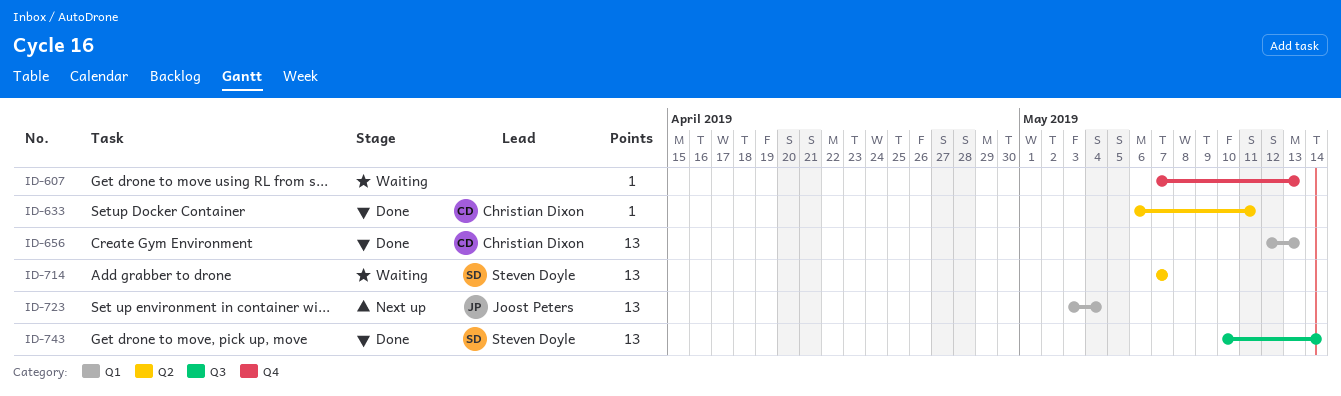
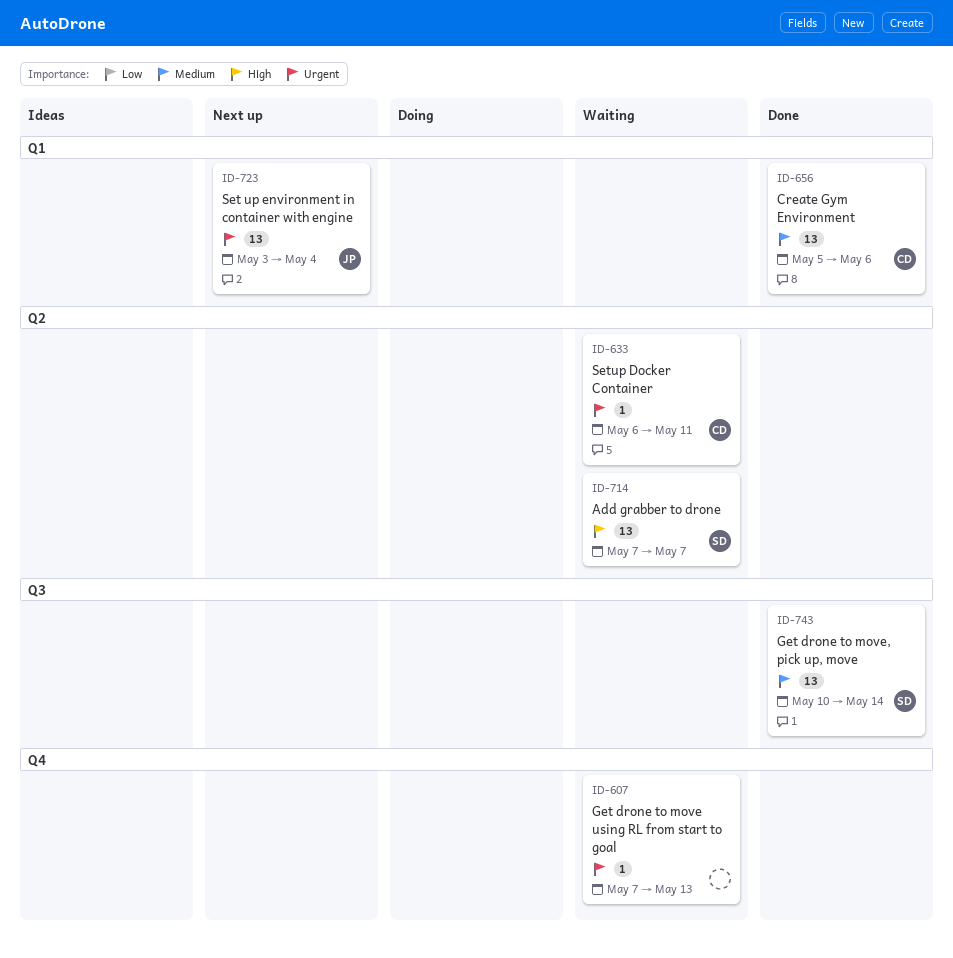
ID-633, status: Done -> Waiting
ID-656, start: May 12 -> May 5
ID-656, due: May 13 -> May 6

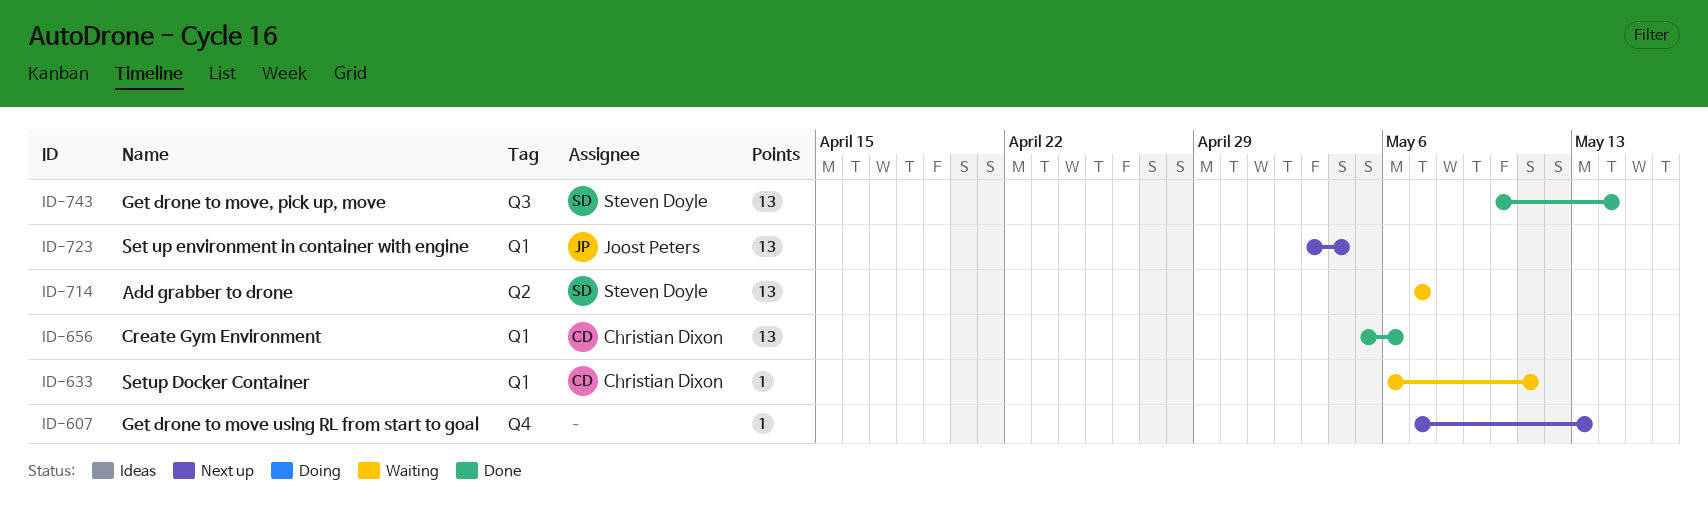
ID-607, status: Waiting -> Next up
ID-633, label: Q2 -> Q1

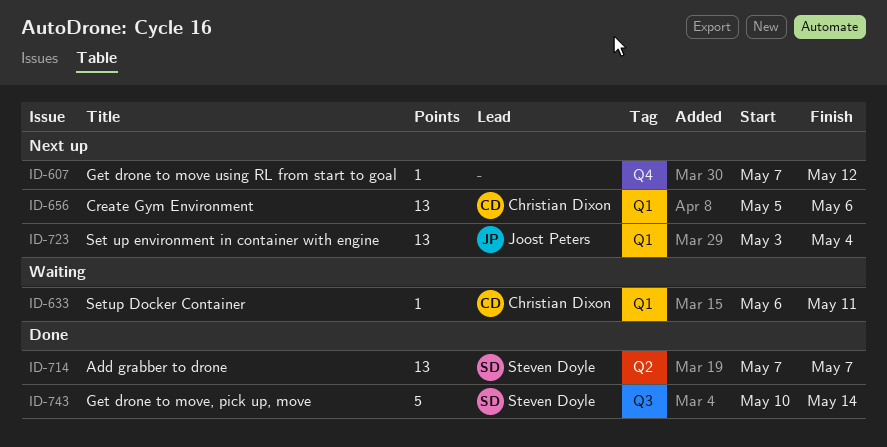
ID-607, due: May 13 -> May 12
ID-656, status: Done -> Next up
ID-714, status: Waiting -> Done
ID-743, estimate: 13 -> 5

